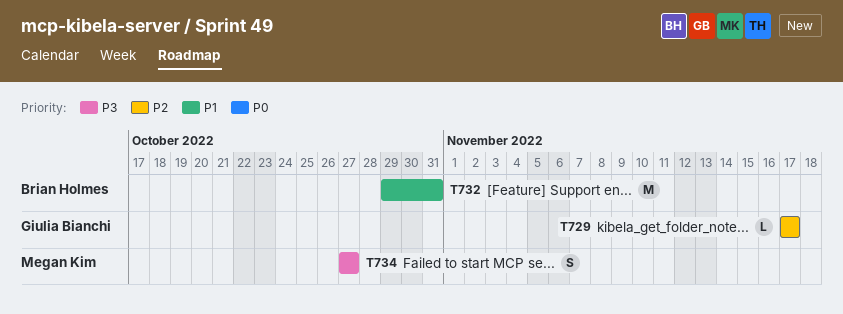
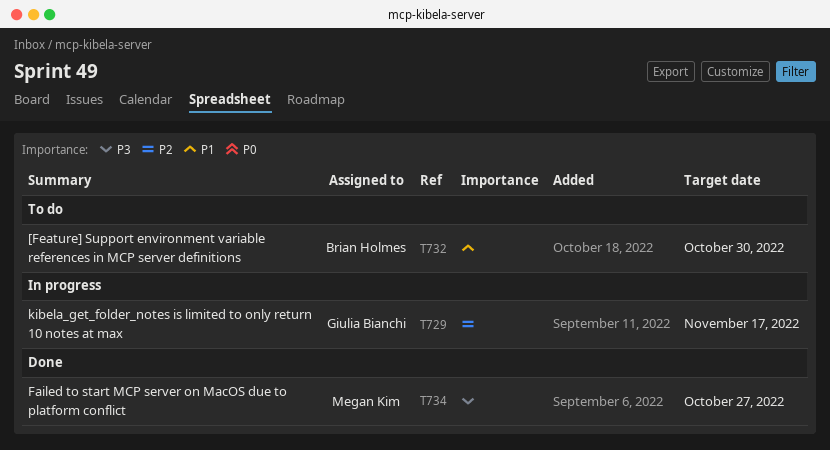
T732, due: Oct 31 -> Oct 30

